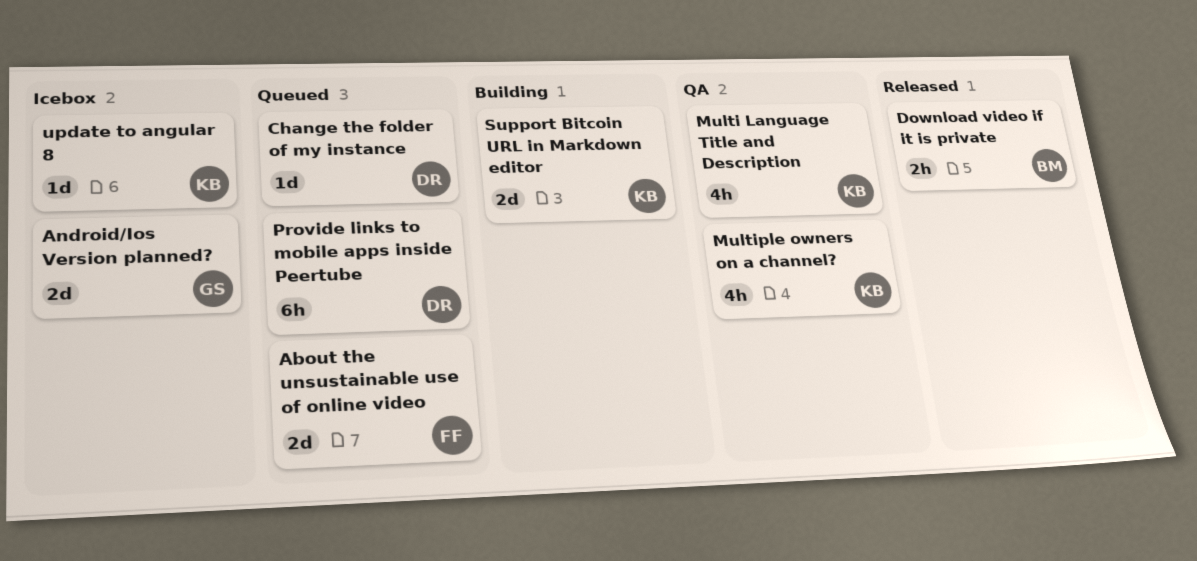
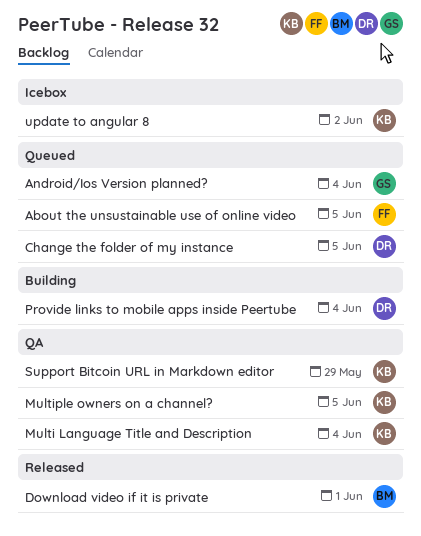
Android/Ios Version planned?, status: Icebox -> Queued
Provide links to mobile apps inside Peertube, status: Queued -> Building
Support Bitcoin URL in Markdown editor, status: Building -> QA

